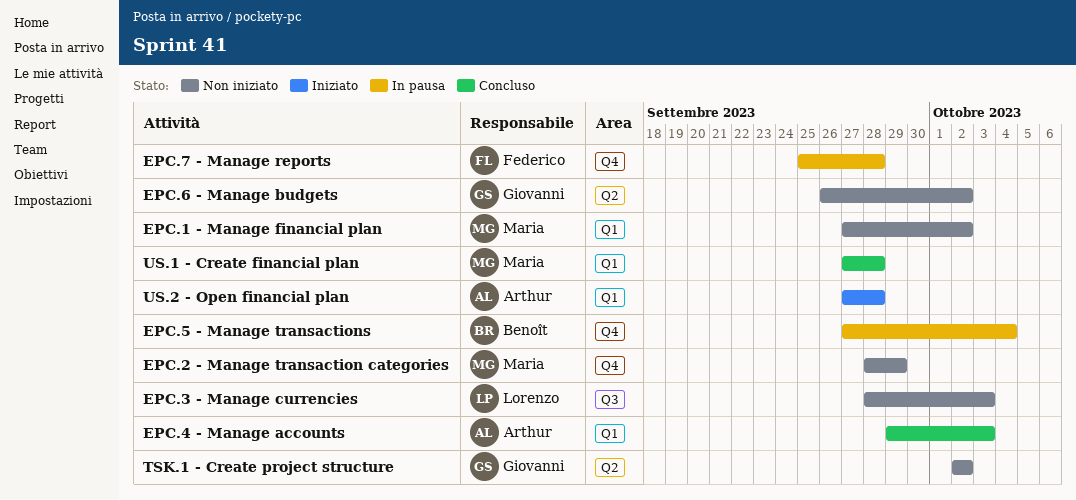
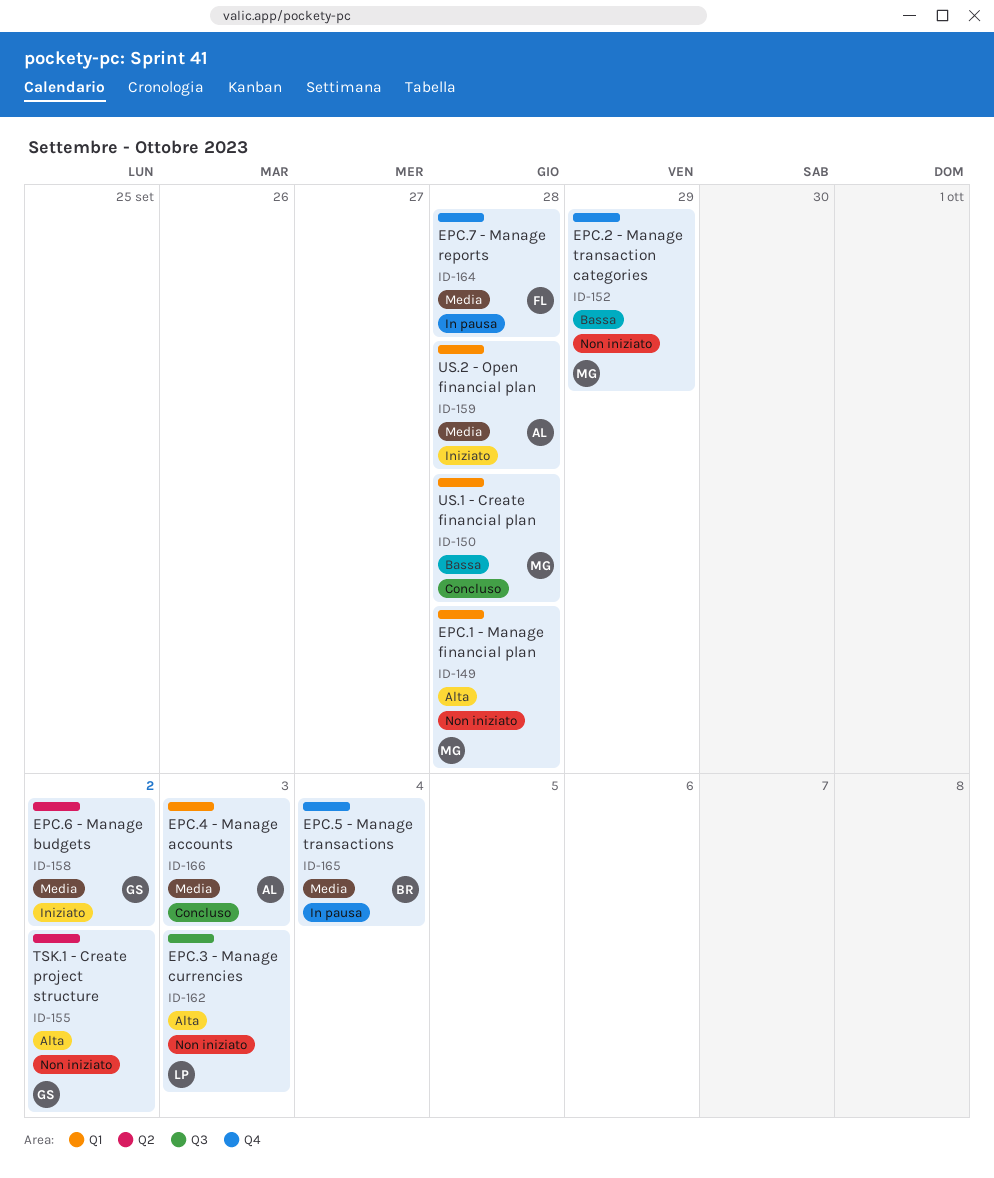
EPC.1 - Manage financial plan, due: Oct 2 -> Sep 28
EPC.6 - Manage budgets, status: Non iniziato -> Iniziato

